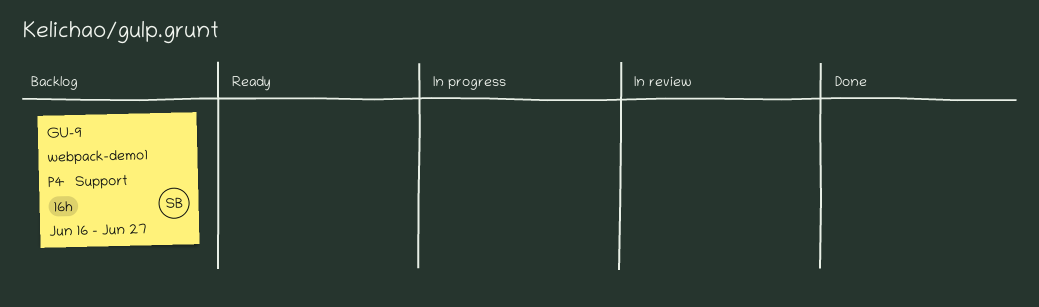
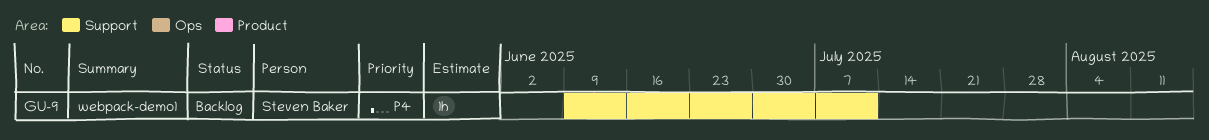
GU-9, estimate: 16h -> 1h
GU-9, start: Jun 16 -> Jun 9
GU-9, due: Jun 27 -> Jul 11

